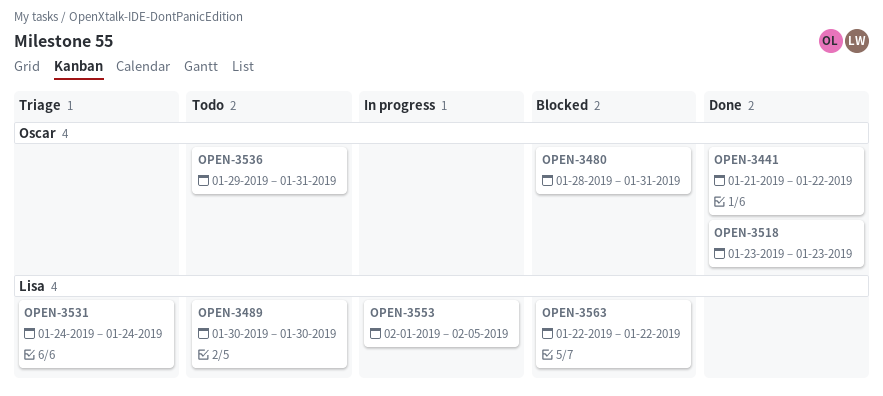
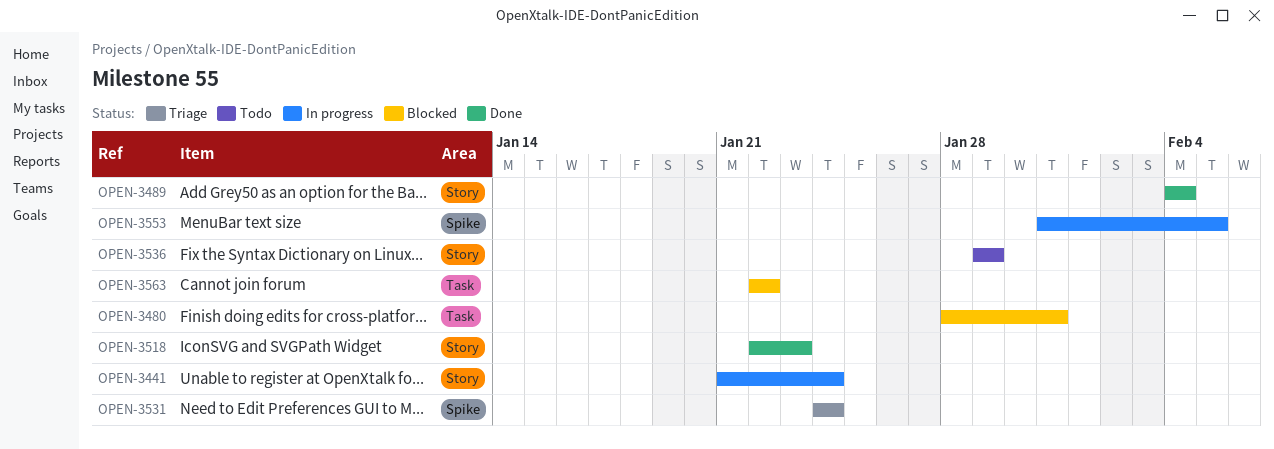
OPEN-3441, status: Done -> In progress
OPEN-3441, due: Jan 22 -> Jan 24
OPEN-3489, status: Todo -> Done
OPEN-3489, start: Jan 30 -> Feb 4
OPEN-3489, due: Jan 30 -> Feb 4
OPEN-3518, start: Jan 23 -> Jan 22
OPEN-3536, due: Jan 31 -> Jan 29
OPEN-3553, start: Feb 1 -> Jan 31

